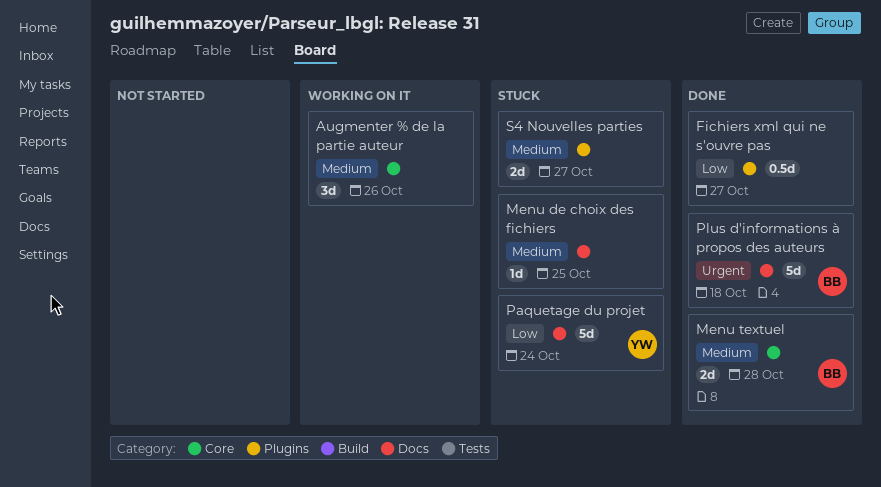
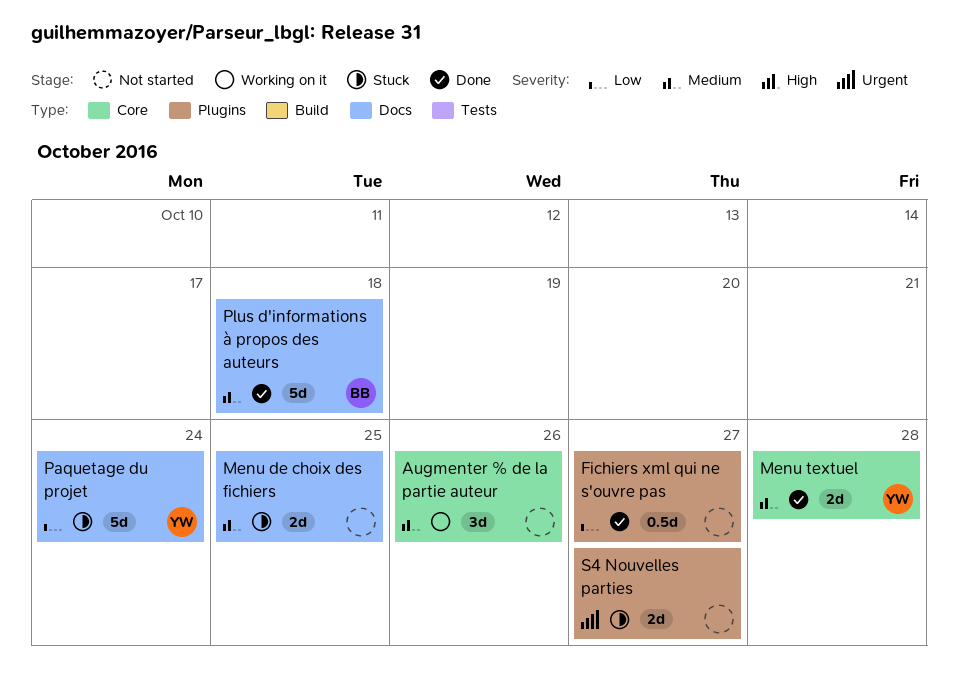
Menu de choix des fichiers, estimate: 1d -> 2d
Menu textuel, owner: BB -> YW
Plus d'informations à propos des auteurs, priority: Urgent -> Medium
S4 Nouvelles parties, priority: Medium -> Urgent

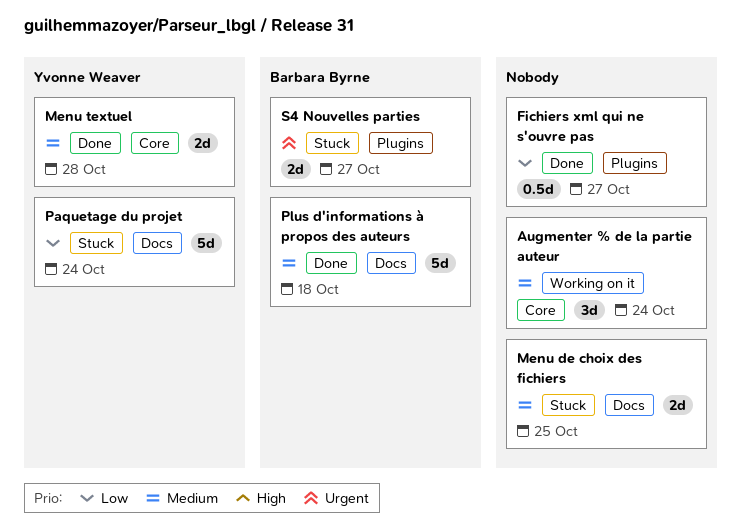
Augmenter % de la partie auteur, due: Oct 26 -> Oct 24
S4 Nouvelles parties, owner: none -> Barbara Byrne

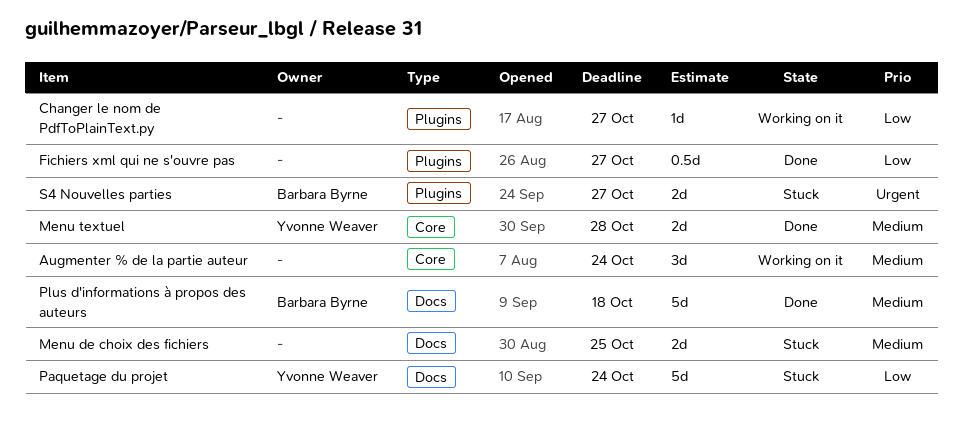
Changer le nom de PdfToPlainText.py: none -> present

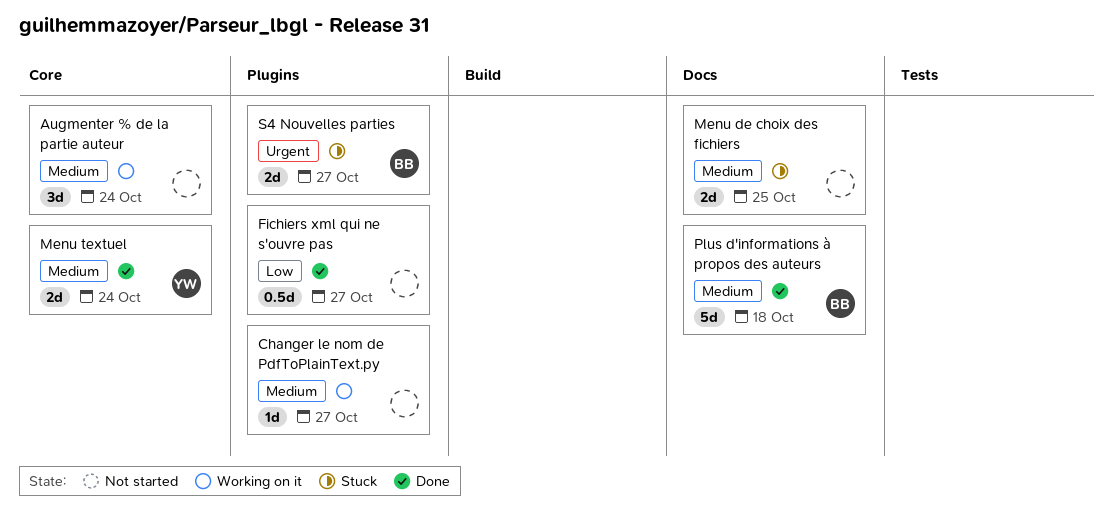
Changer le nom de PdfToPlainText.py, priority: Low -> Medium
Menu textuel, due: Oct 28 -> Oct 24
Paquetage du projet: present -> none

